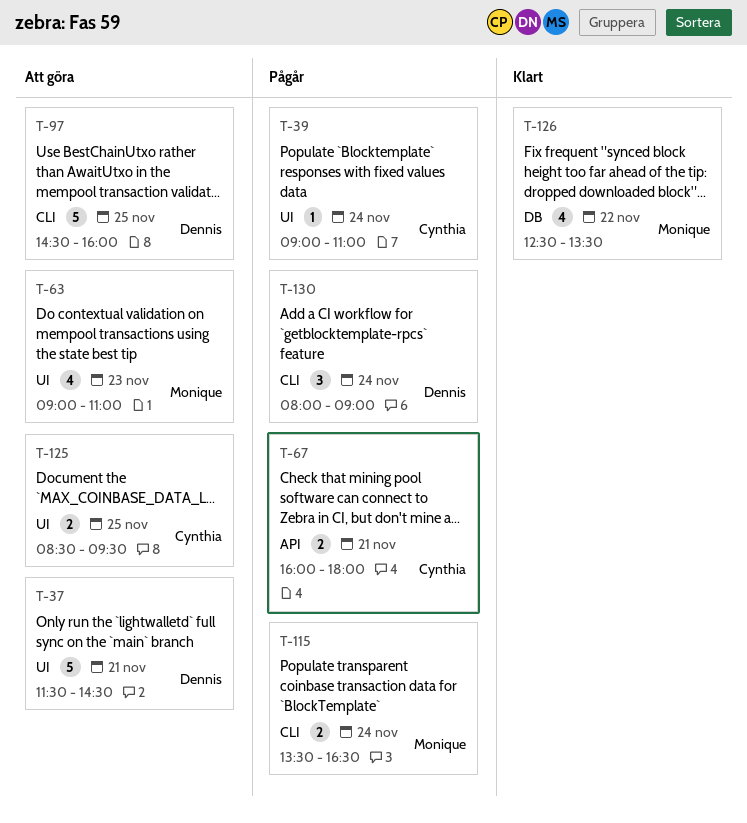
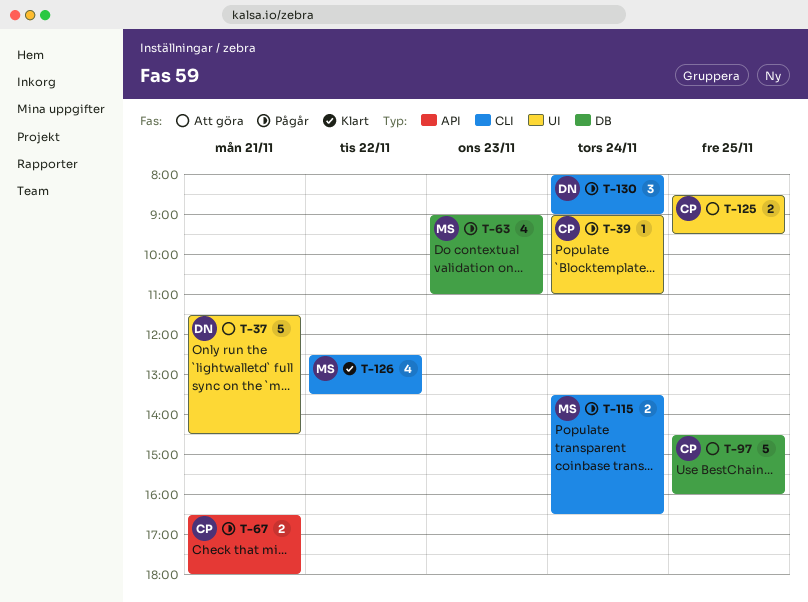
T-63, status: Att göra -> Pågår
T-63, label: UI -> DB
T-67, begins: 16:00 -> 16:30
T-97, owner: Dennis -> Cynthia
T-97, label: CLI -> DB
T-126, label: DB -> CLI

